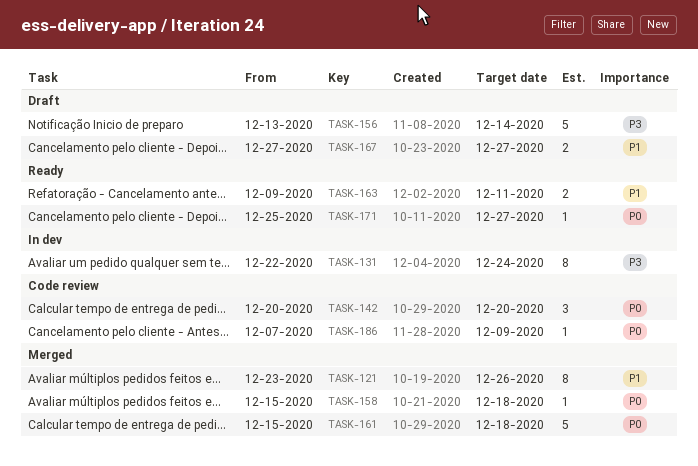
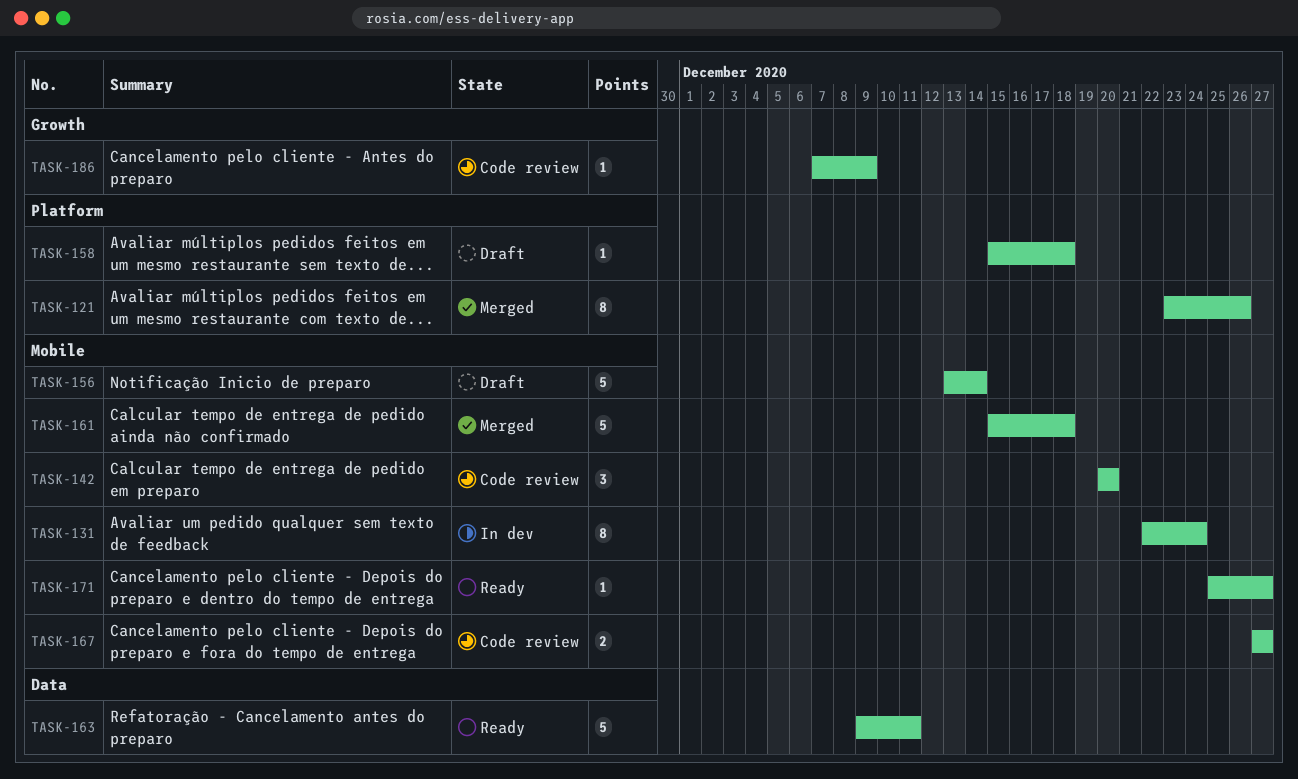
TASK-158, status: Merged -> Draft
TASK-163, estimate: 2 -> 5
TASK-167, status: Draft -> Code review

